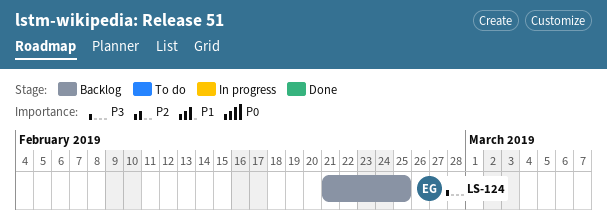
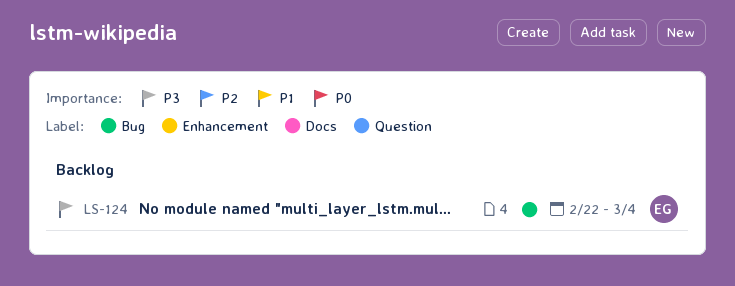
LS-124, start: Feb 21 -> Feb 22
LS-124, due: Feb 25 -> Mar 4

